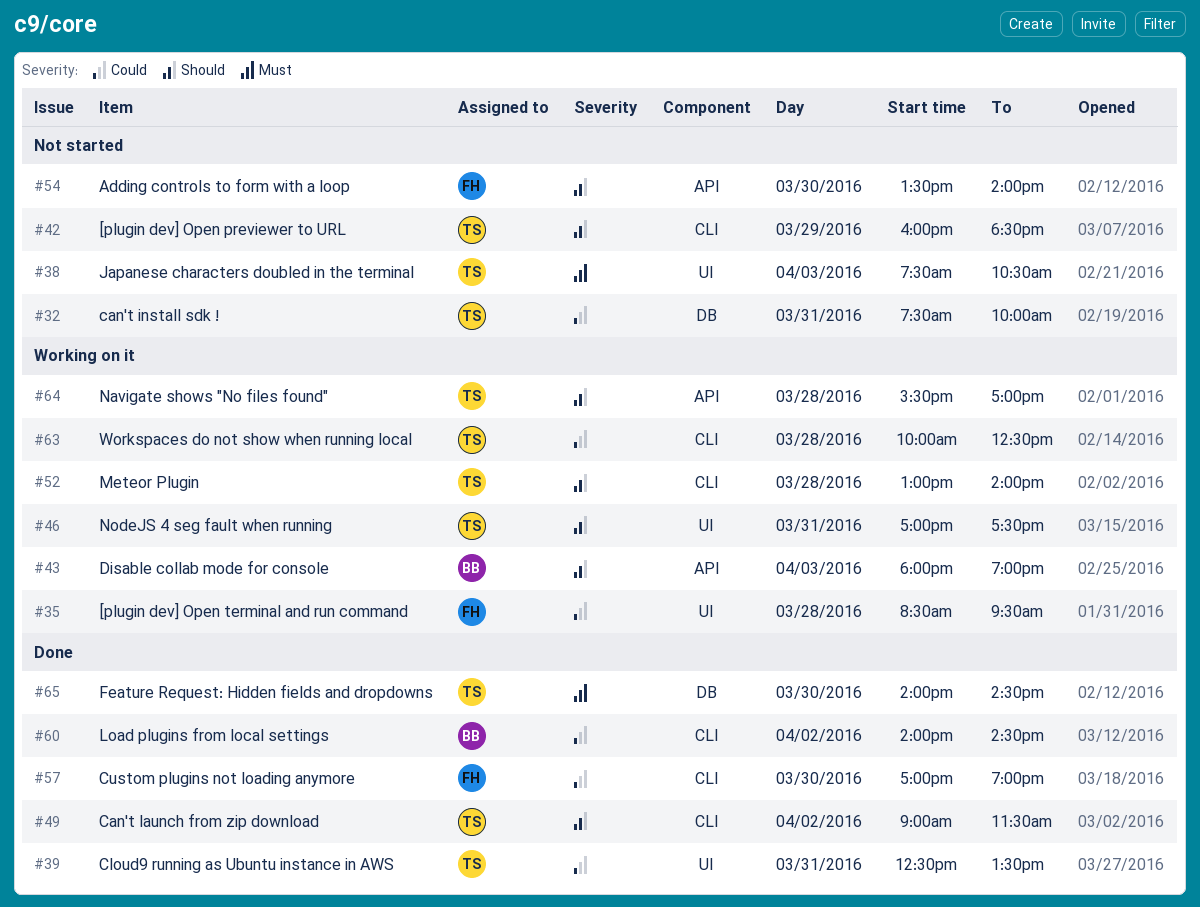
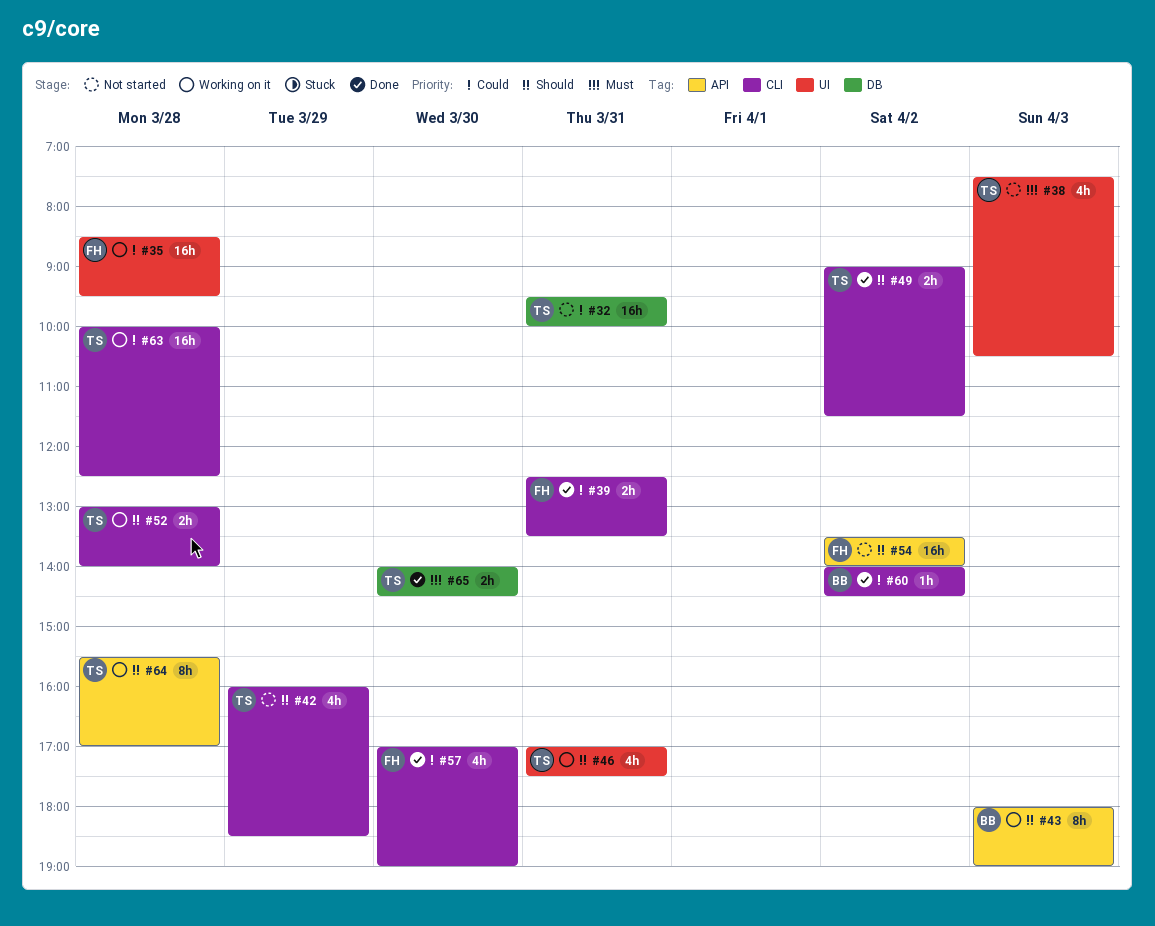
#32, begins: 07:30 -> 09:30
#39, owner: TS -> FH
#39, label: UI -> CLI
#54, day: Mar 30 -> Apr 2

